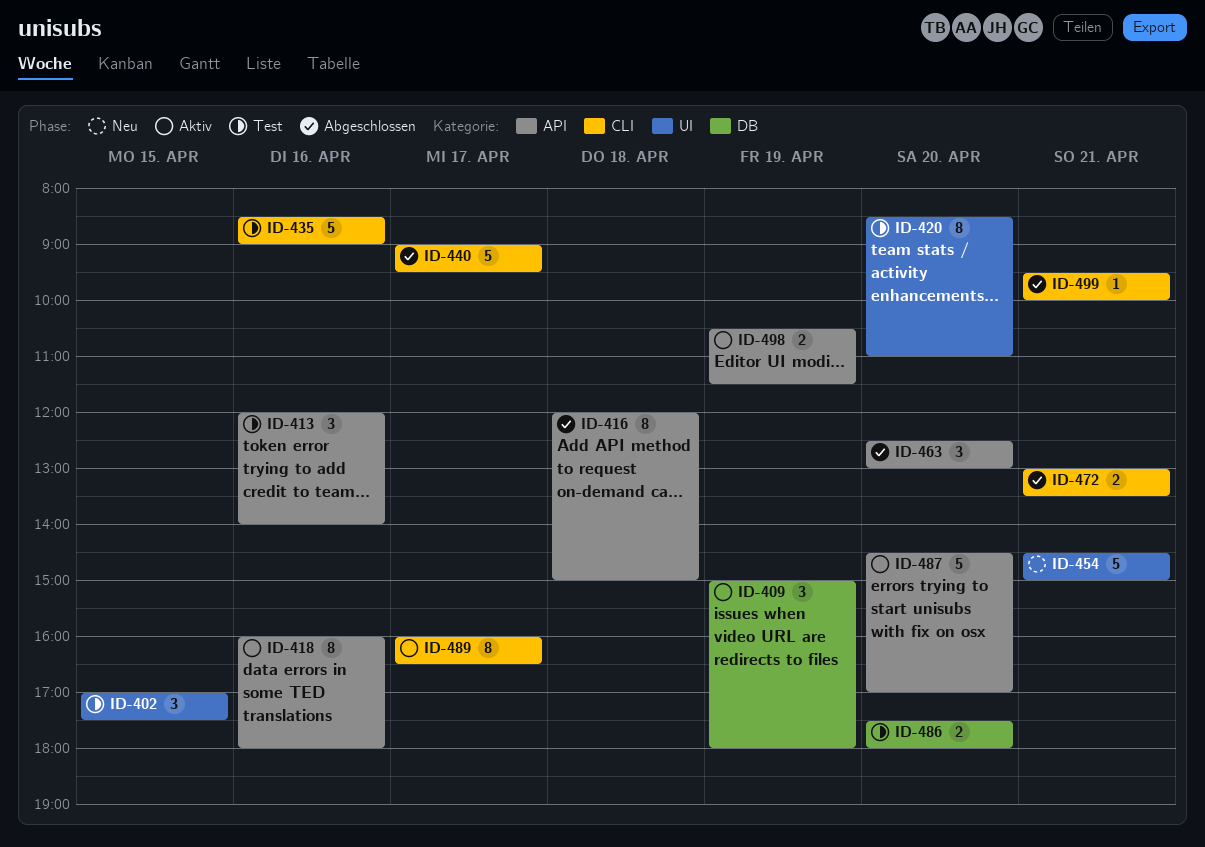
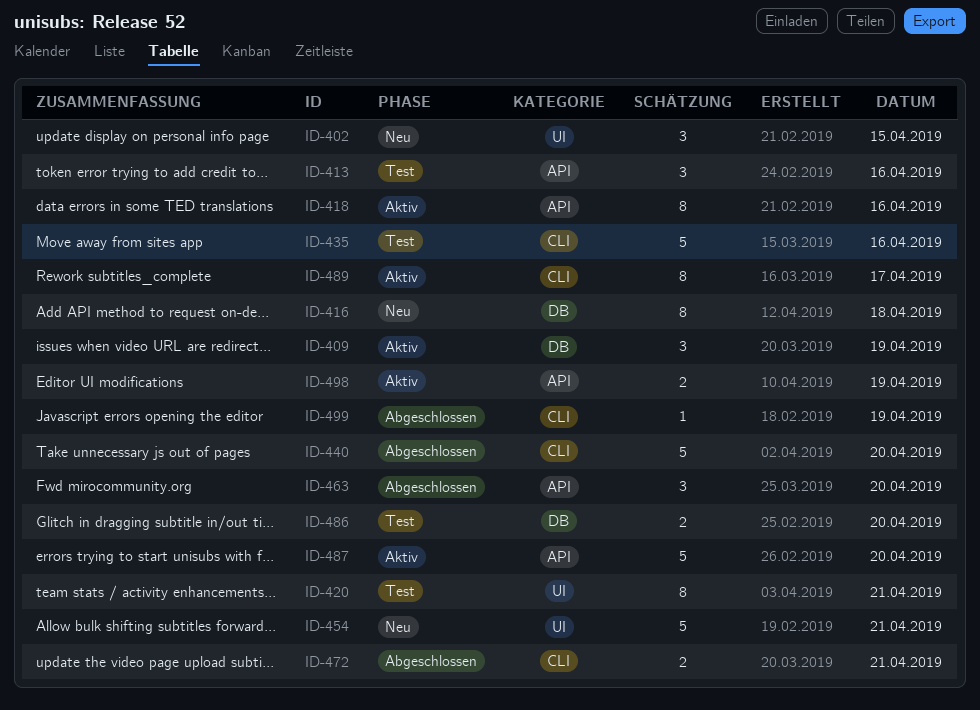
ID-402, status: Test -> Neu
ID-416, status: Abgeschlossen -> Neu
ID-416, label: API -> DB
ID-420, day: Apr 20 -> Apr 21
ID-440, day: Apr 17 -> Apr 20
ID-499, day: Apr 21 -> Apr 19

